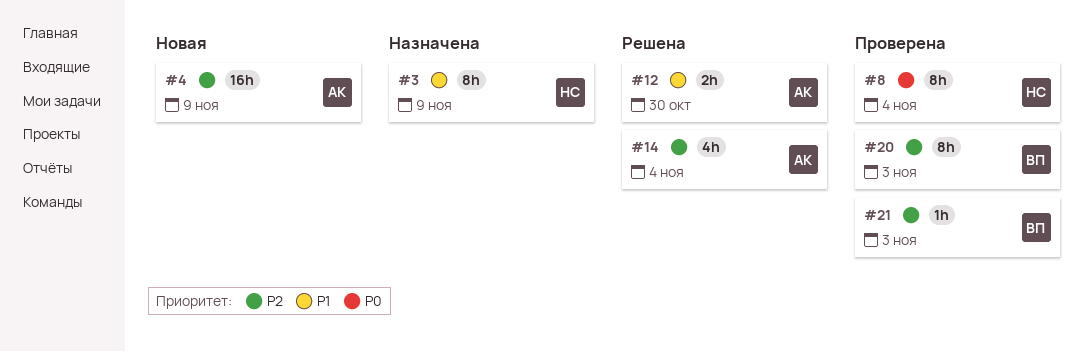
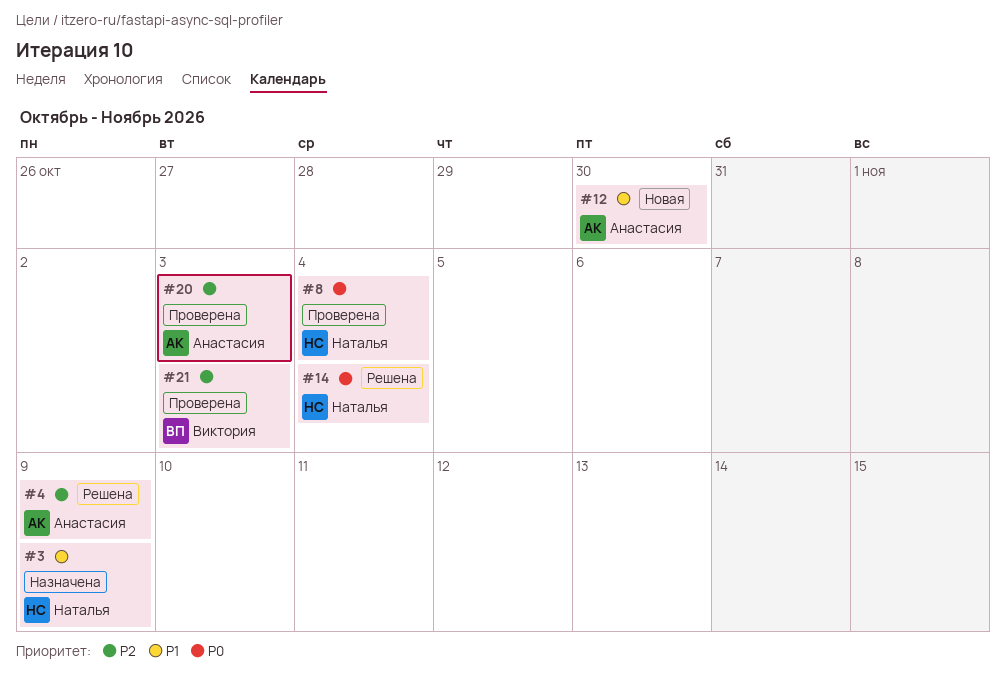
#4, status: Новая -> Решена
#12, status: Решена -> Новая
#14, owner: Анастасия -> Наталья
#14, priority: P2 -> P0
#20, owner: Виктория -> Анастасия

